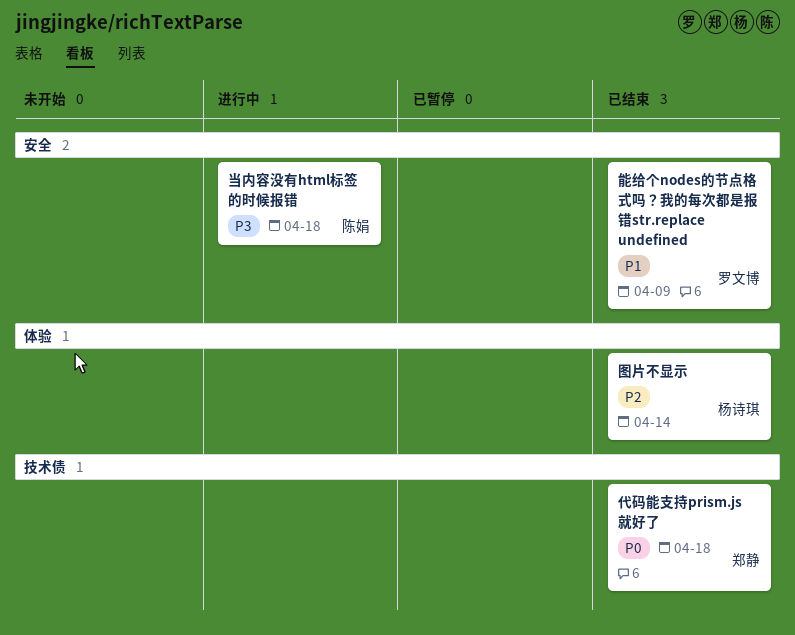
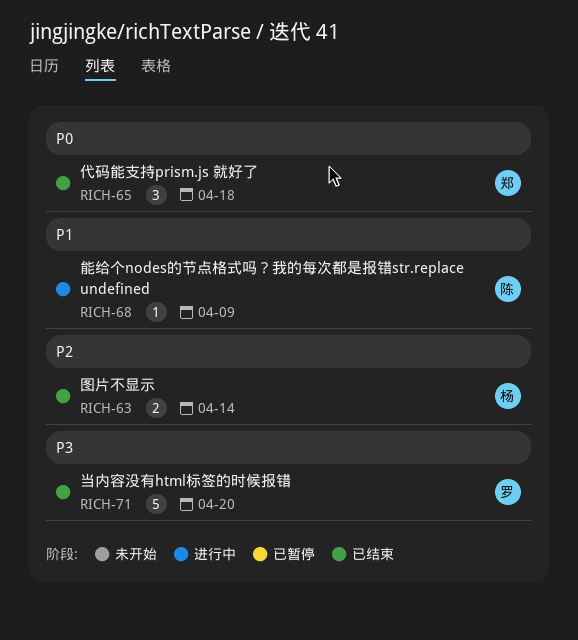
当内容没有html标签的时候报错, status: 进行中 -> 已结束
当内容没有html标签的时候报错, owner: 陈娟 -> 罗文博
当内容没有html标签的时候报错, due: Apr 18 -> Apr 20
能给个nodes的节点格式吗？我的每次都是报错str.replace undefined, status: 已结束 -> 进行中
能给个nodes的节点格式吗？我的每次都是报错str.replace undefined, owner: 罗文博 -> 陈娟

